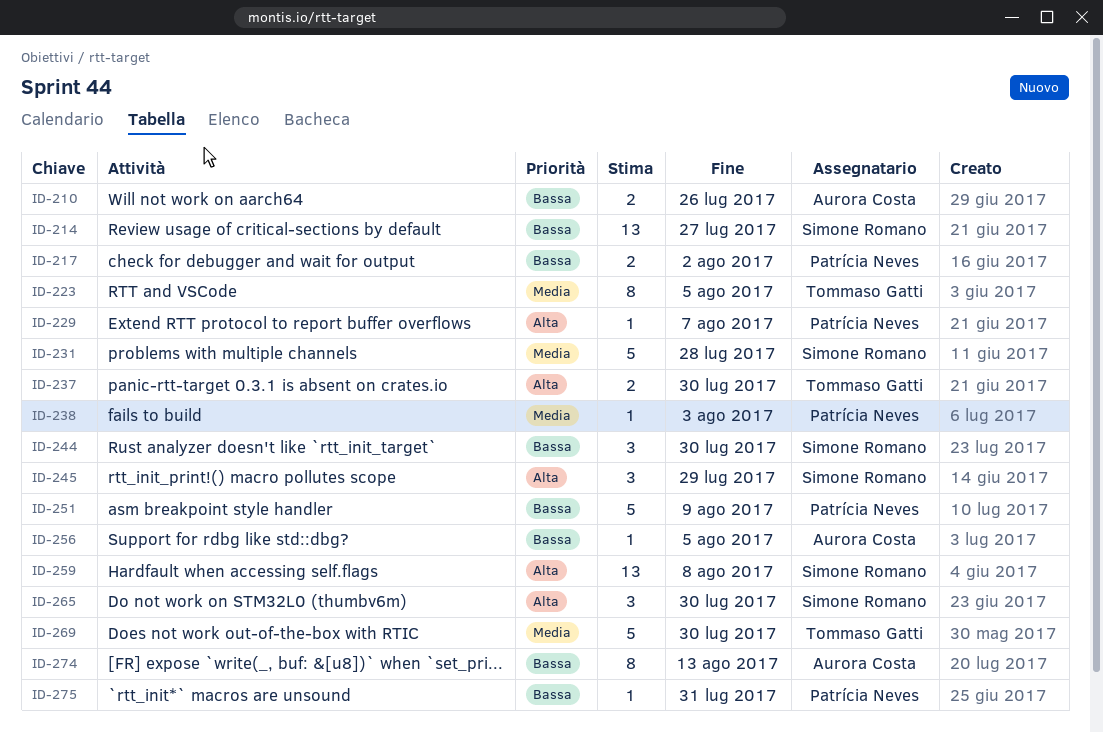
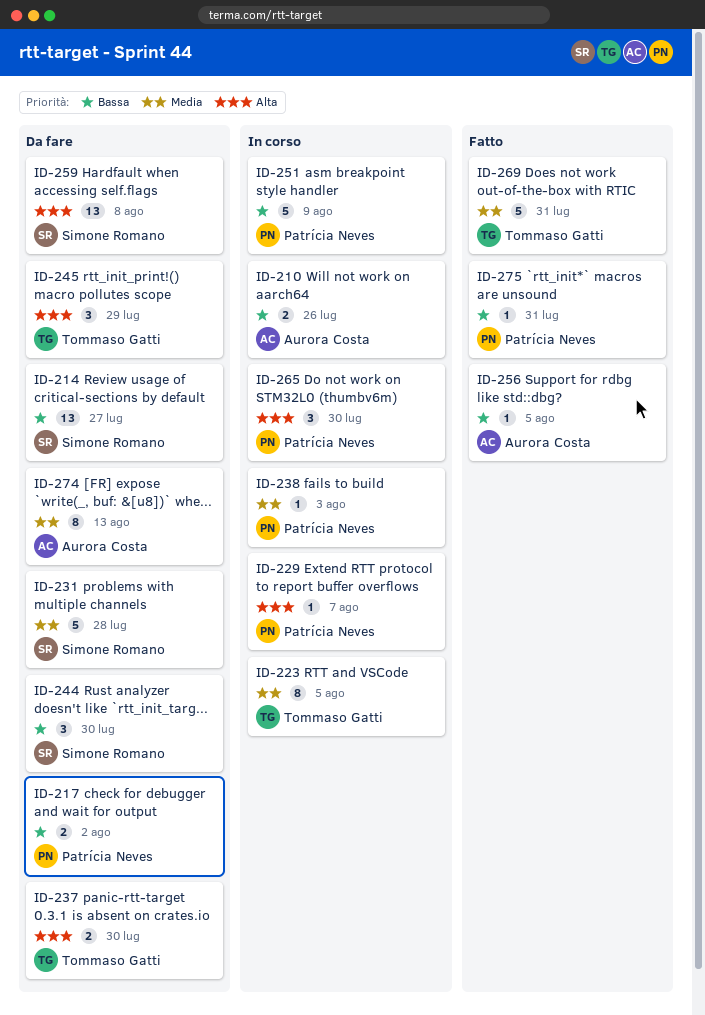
ID-245, owner: Simone Romano -> Tommaso Gatti
ID-265, owner: Simone Romano -> Patrícia Neves
ID-269, due: Jul 30 -> Jul 31
ID-274, priority: Bassa -> Media

